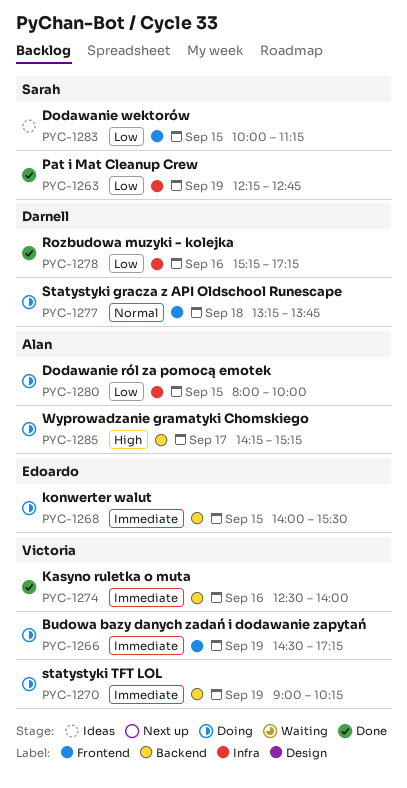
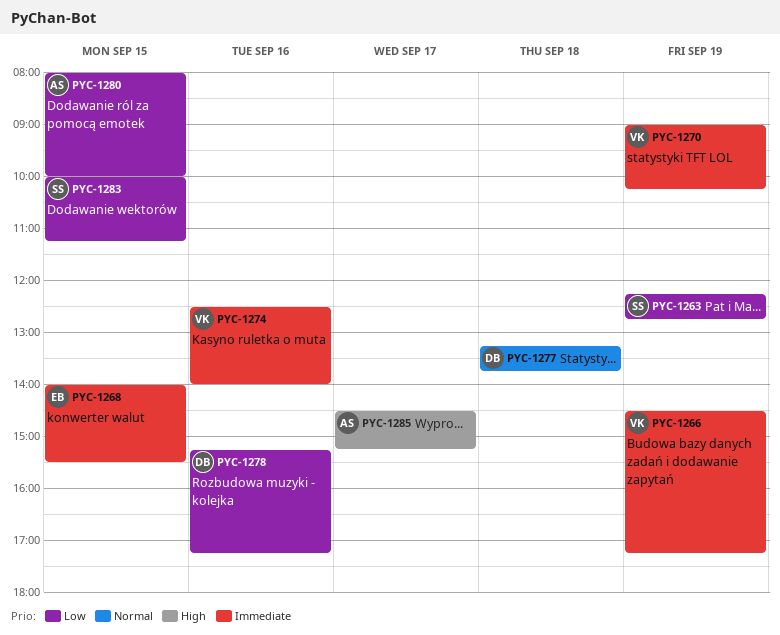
PYC-1285, begins: 14:15 -> 14:30

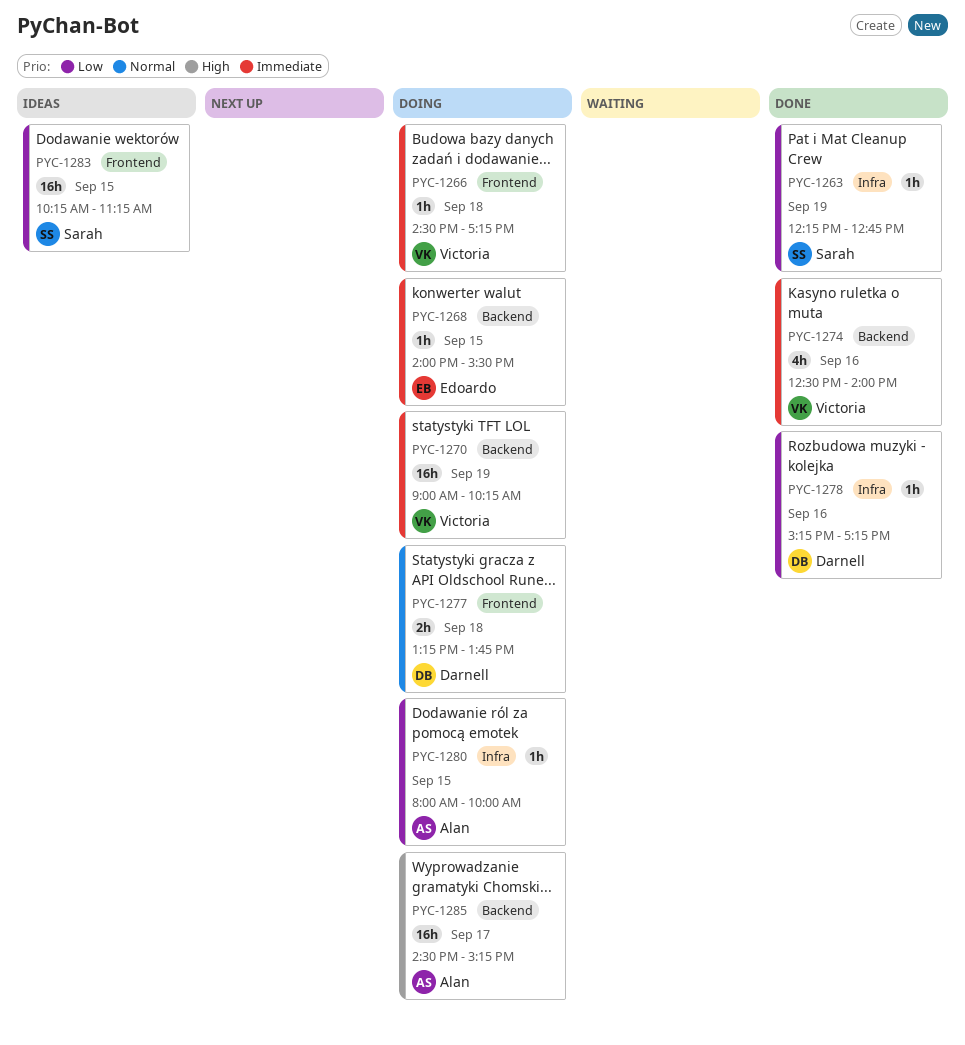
PYC-1266, day: Sep 19 -> Sep 18
PYC-1283, begins: 10:00 -> 10:15

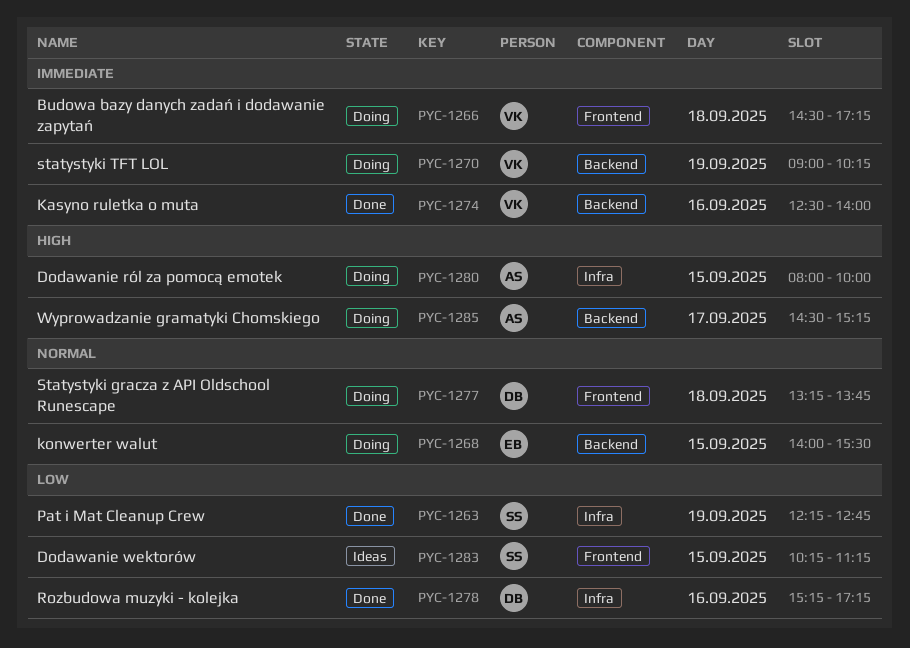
PYC-1268, priority: Immediate -> Normal
PYC-1280, priority: Low -> High

